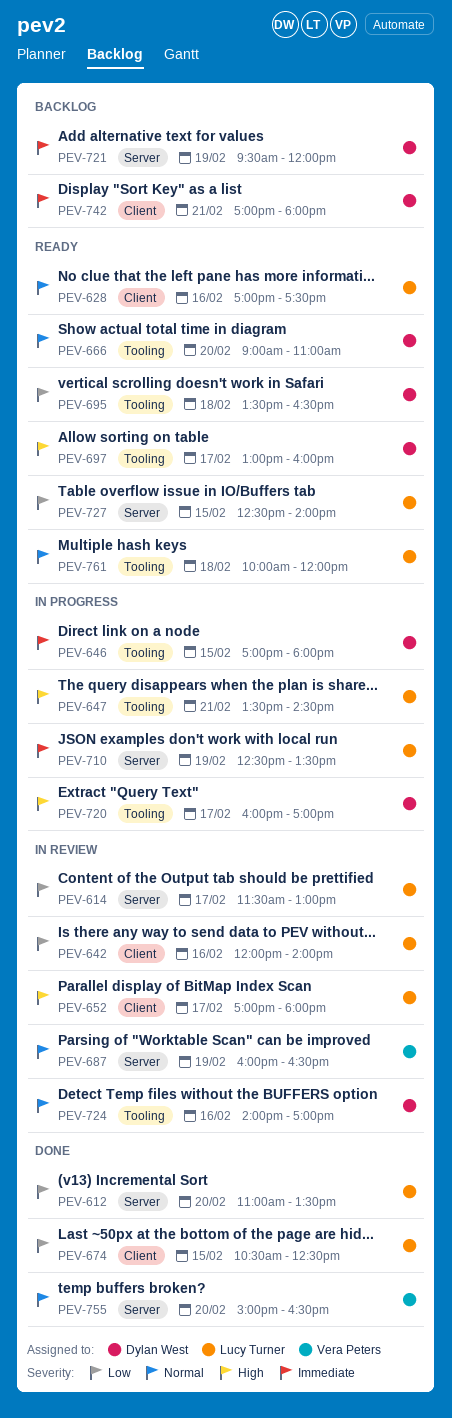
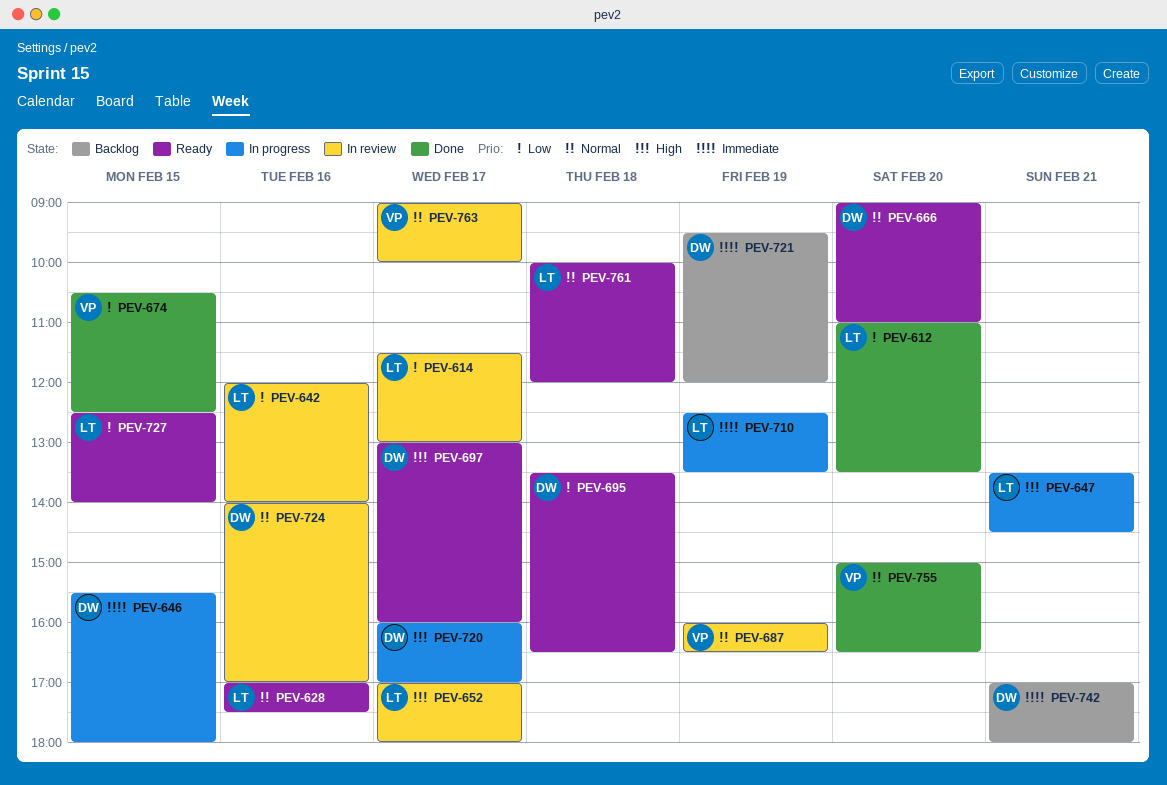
PEV-646, begins: 17:00 -> 15:30
PEV-674, owner: Lucy Turner -> Vera Peters
PEV-763: none -> present

